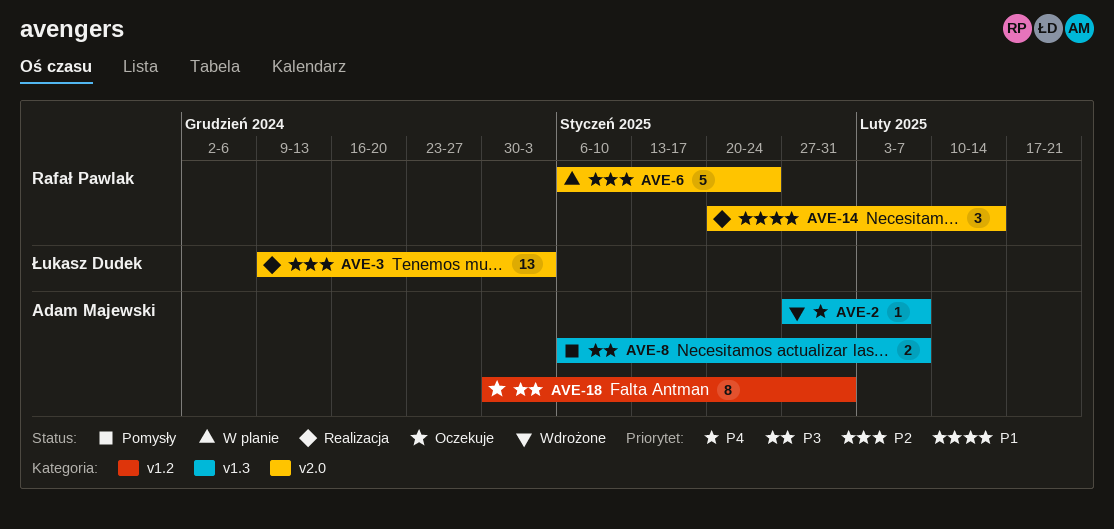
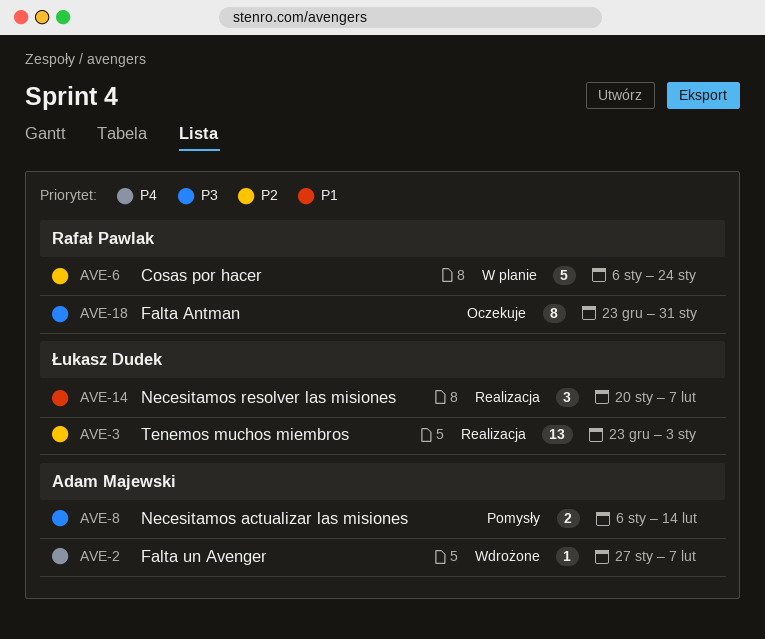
AVE-3, start: Dec 9 -> Dec 23
AVE-8, due: Feb 7 -> Feb 14
AVE-14, owner: Rafał Pawlak -> Łukasz Dudek
AVE-14, due: Feb 14 -> Feb 7
AVE-18, owner: Adam Majewski -> Rafał Pawlak
AVE-18, start: Dec 30 -> Dec 23

